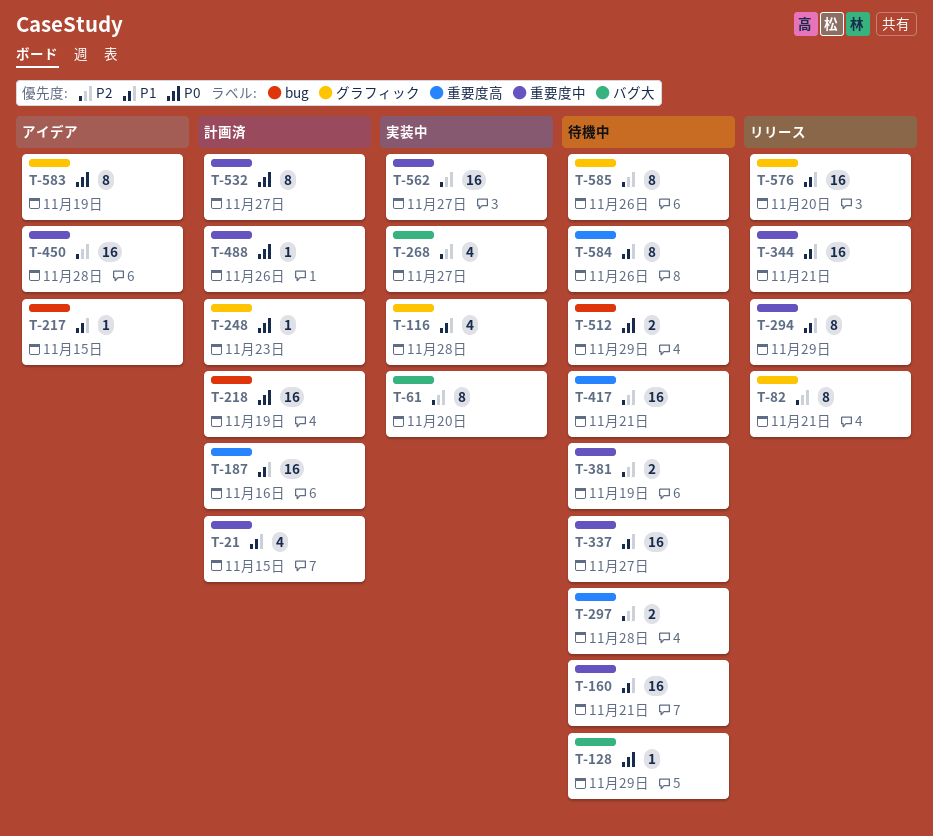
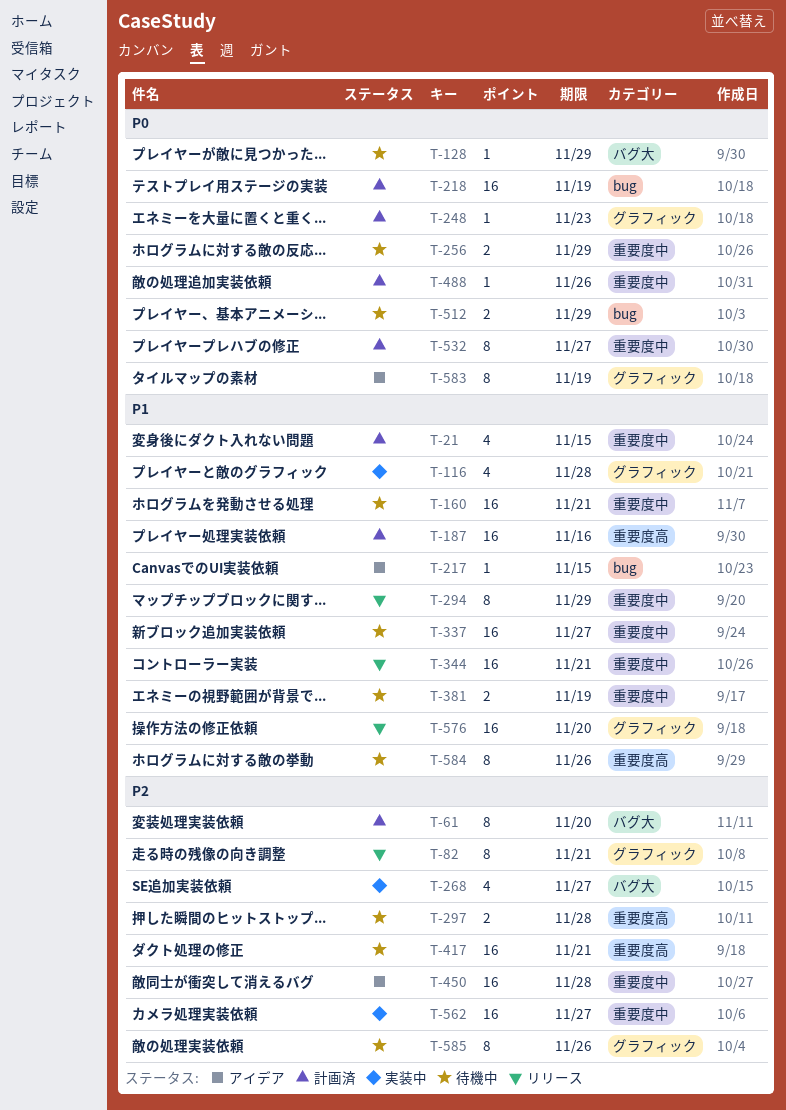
T-61, status: 実装中 -> 計画済
T-256: none -> present
T-381, priority: P2 -> P1

